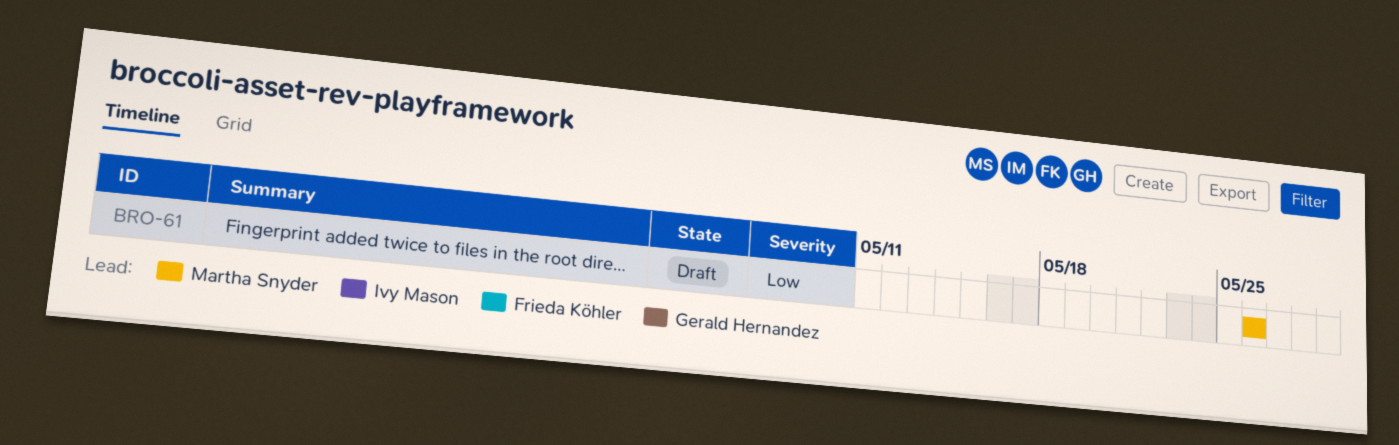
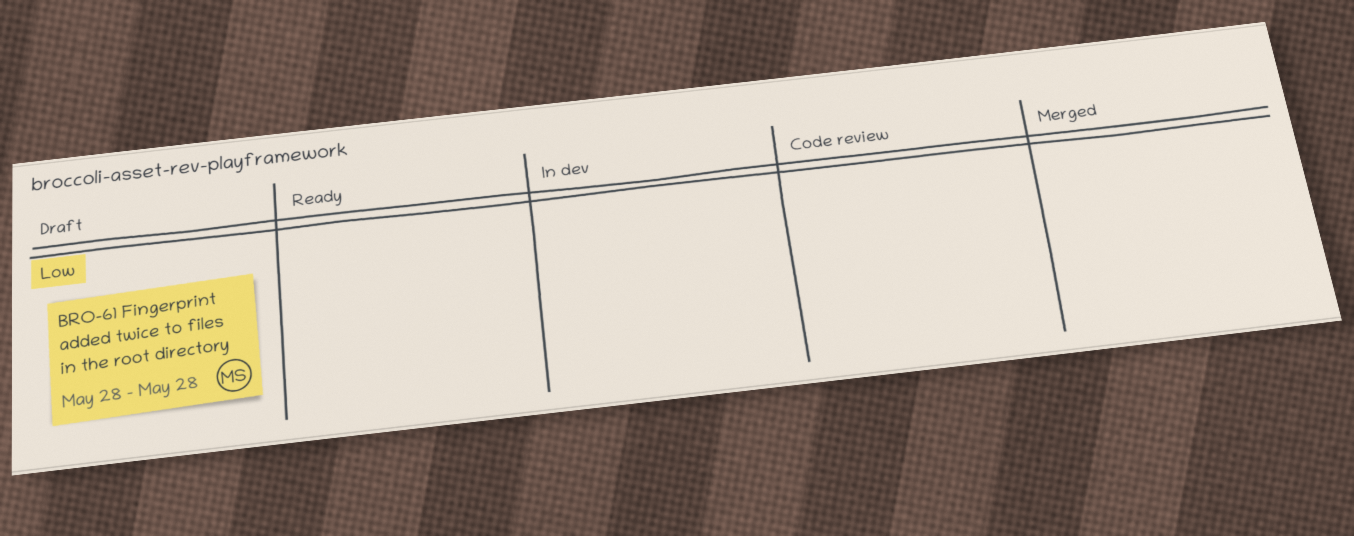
BRO-61, start: May 26 -> May 28
BRO-61, due: May 26 -> May 28

